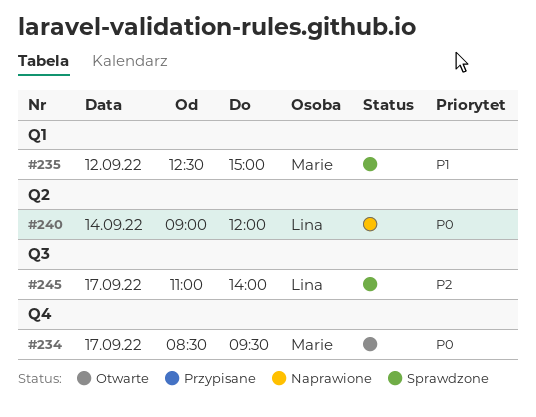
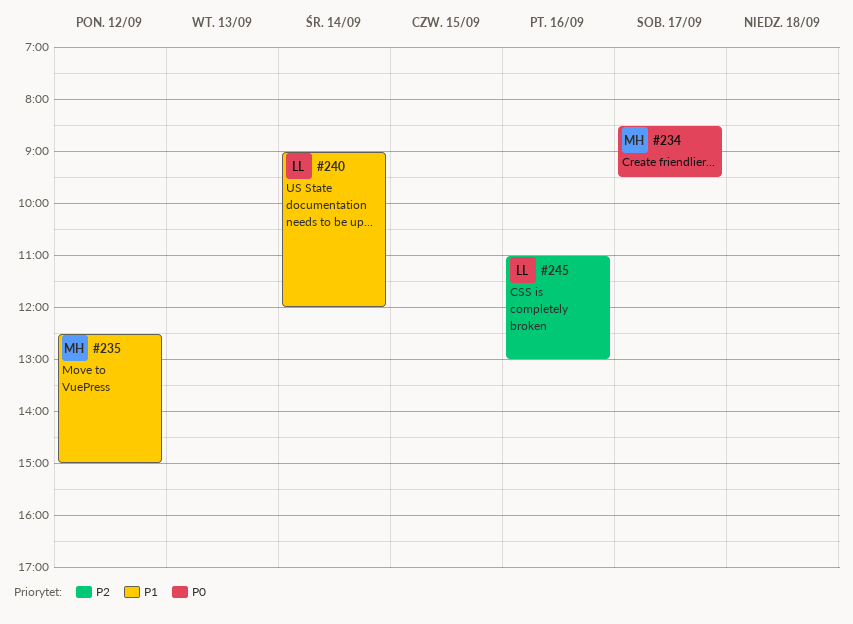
#240, priority: P0 -> P1
#245, day: Sep 17 -> Sep 16
#245, ends: 14:00 -> 13:00

